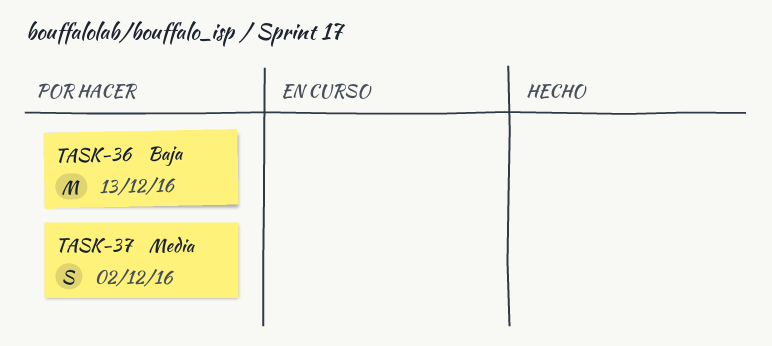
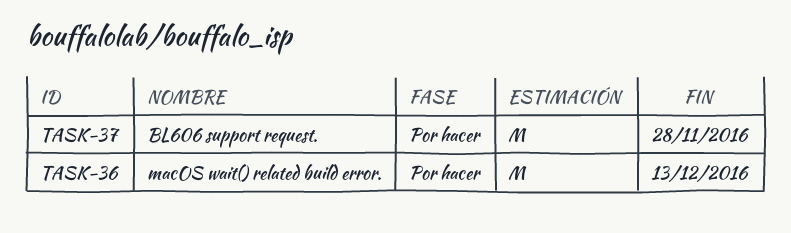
TASK-37, estimate: S -> M
TASK-37, due: Dec 2 -> Nov 28

